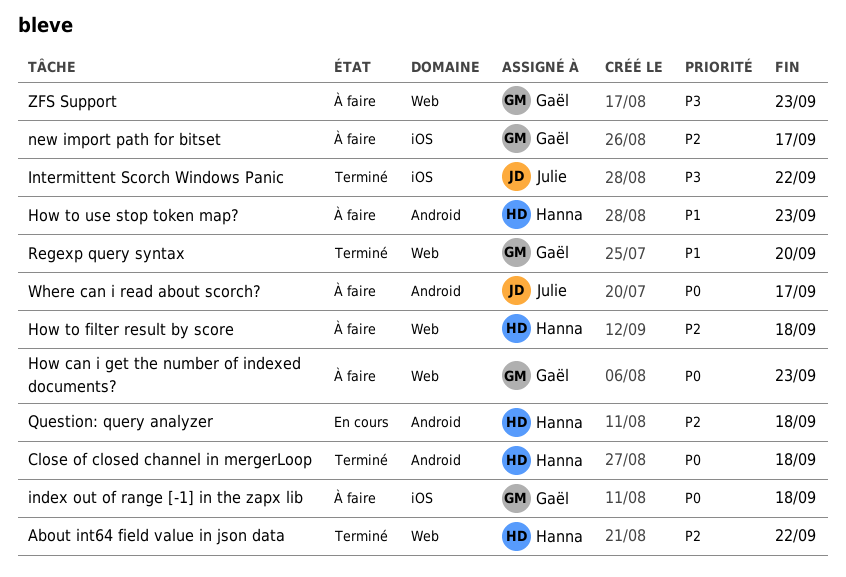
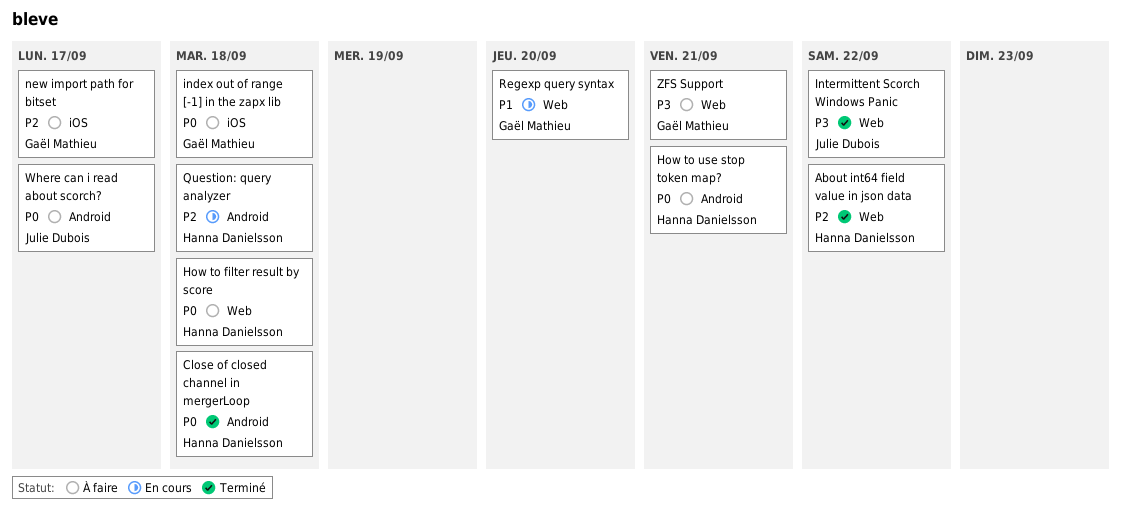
How can i get the number of indexed documents?: present -> none
How to filter result by score, priority: P2 -> P0
How to use stop token map?, priority: P1 -> P0
How to use stop token map?, due: Sep 23 -> Sep 21
Intermittent Scorch Windows Panic, label: iOS -> Web
Regexp query syntax, status: Terminé -> En cours
ZFS Support, due: Sep 23 -> Sep 21

